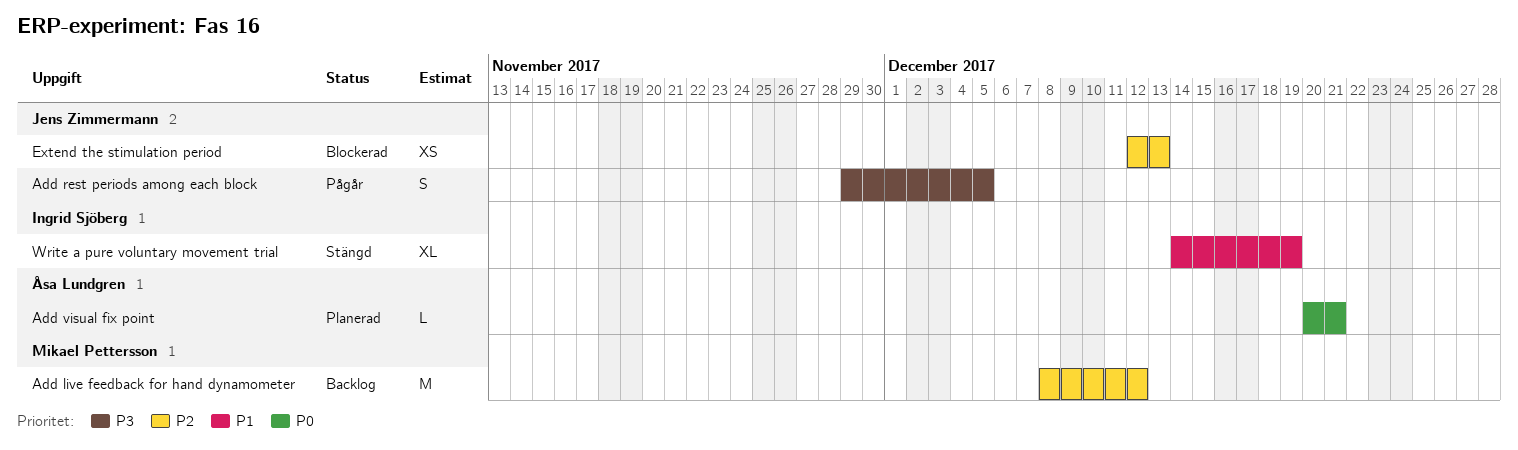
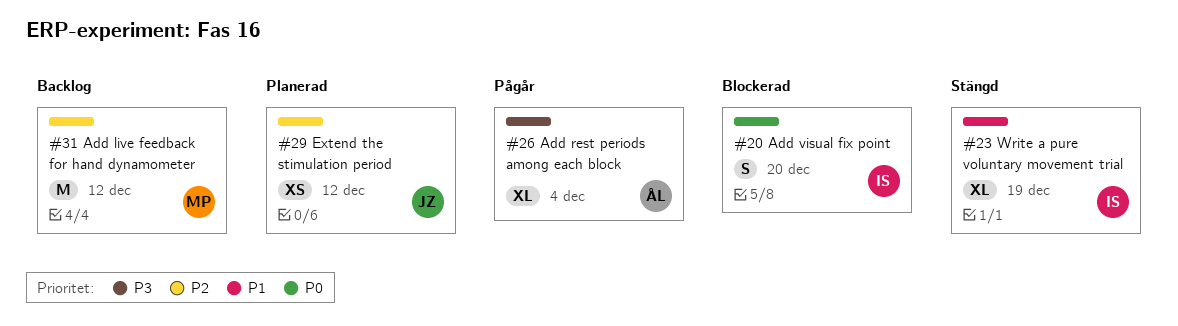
Add rest periods among each block, owner: Jens Zimmermann -> Åsa Lundgren
Add rest periods among each block, estimate: S -> XL
Add rest periods among each block, due: Dec 5 -> Dec 4
Add visual fix point, status: Planerad -> Blockerad
Add visual fix point, owner: Åsa Lundgren -> Ingrid Sjöberg
Add visual fix point, estimate: L -> S
Add visual fix point, due: Dec 21 -> Dec 20
Extend the stimulation period, status: Blockerad -> Planerad
Extend the stimulation period, due: Dec 13 -> Dec 12

